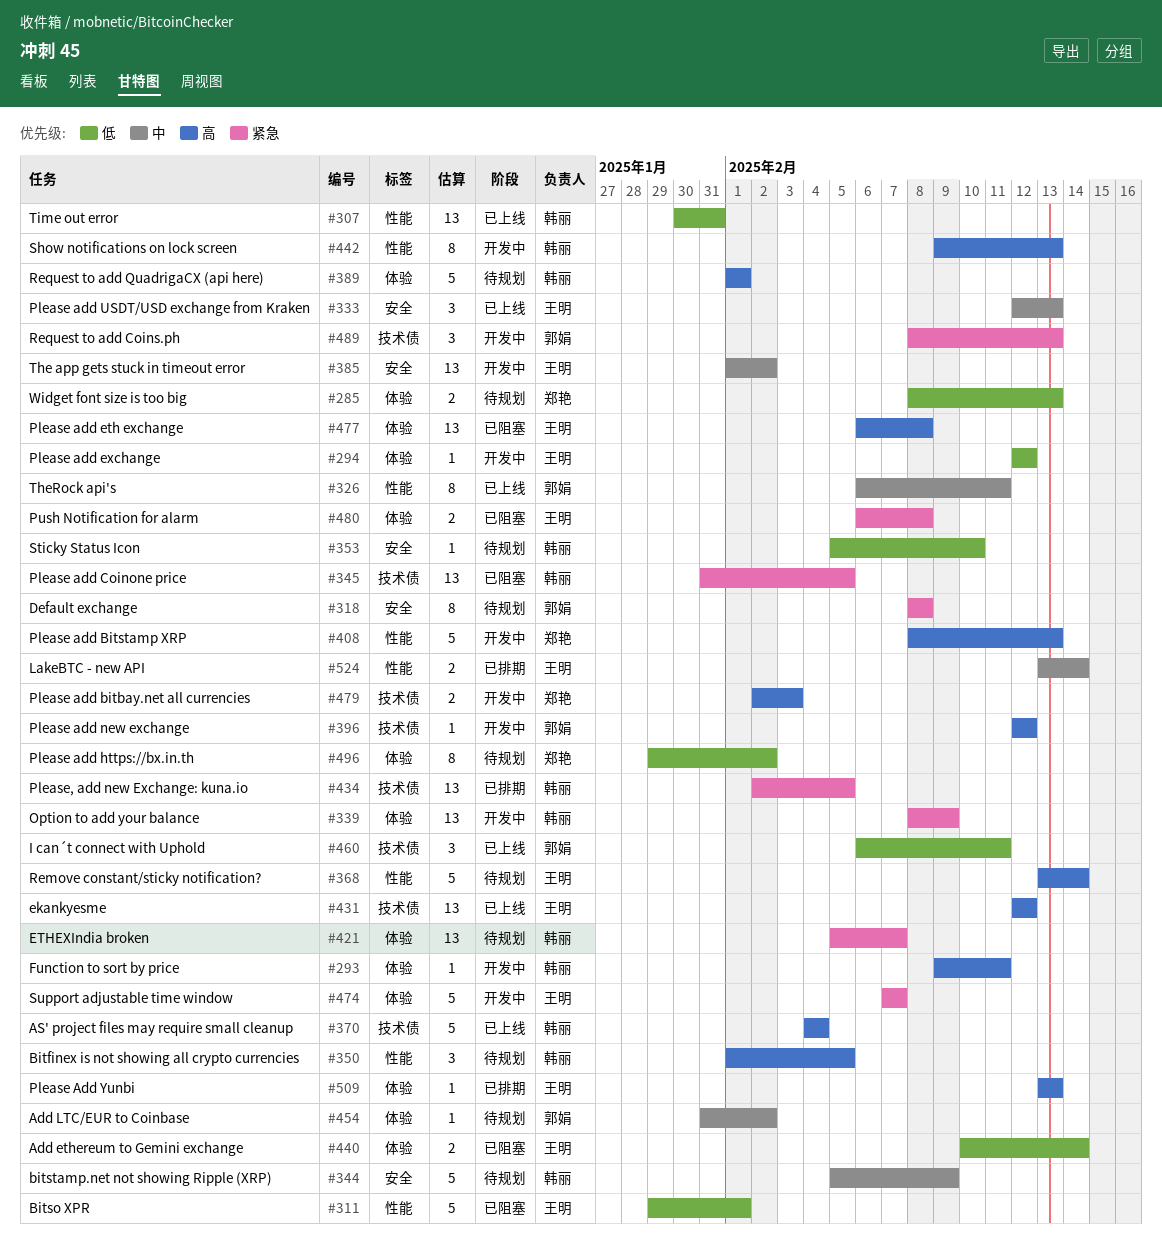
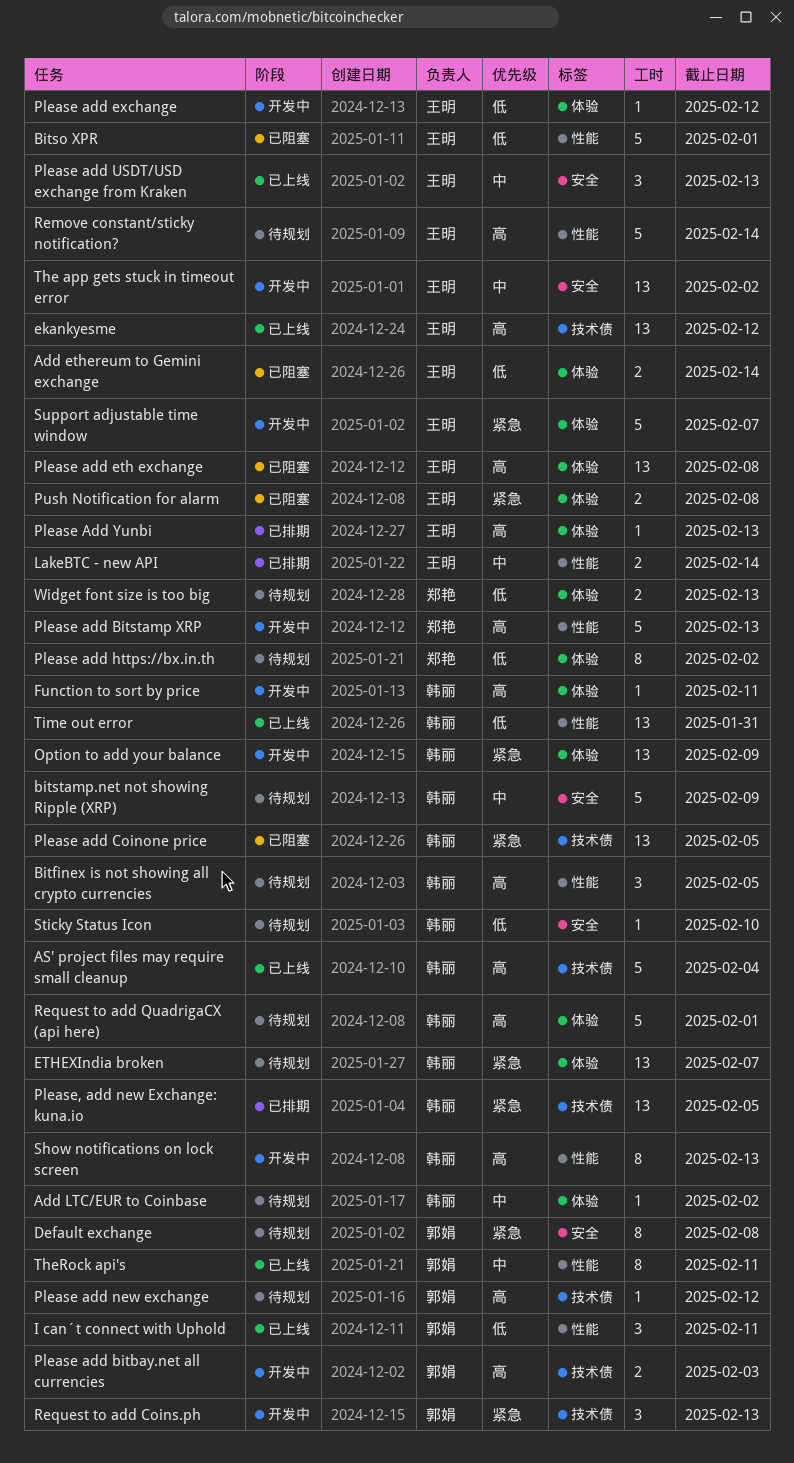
Add LTC/EUR to Coinbase, owner: 郭娟 -> 韩丽
I can´t connect with Uphold, label: 技术债 -> 性能
Please add bitbay.net all currencies, owner: 郑艳 -> 郭娟
Please add new exchange, status: 开发中 -> 待规划

